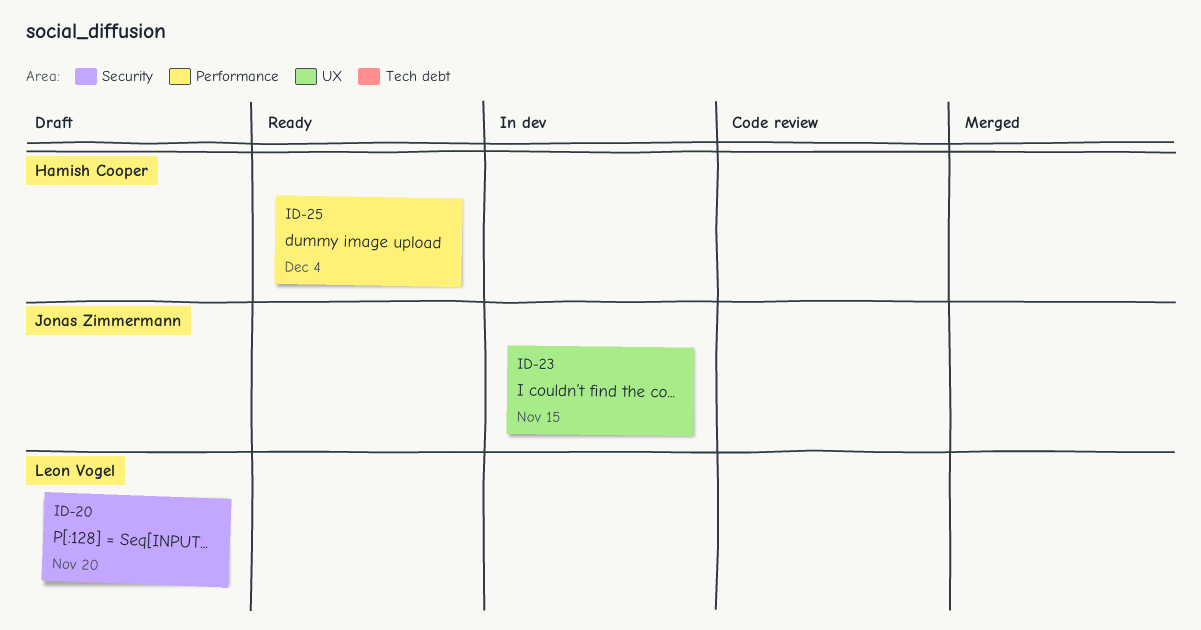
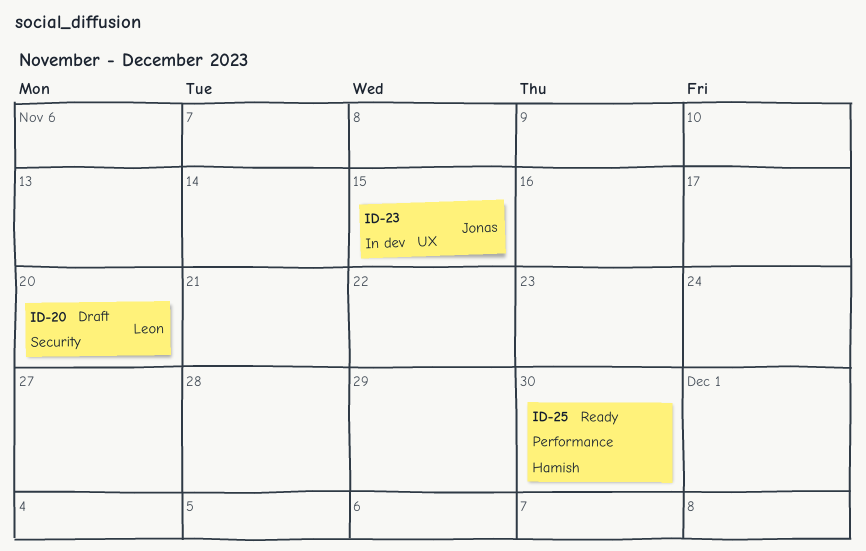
ID-25, due: Dec 4 -> Nov 30

